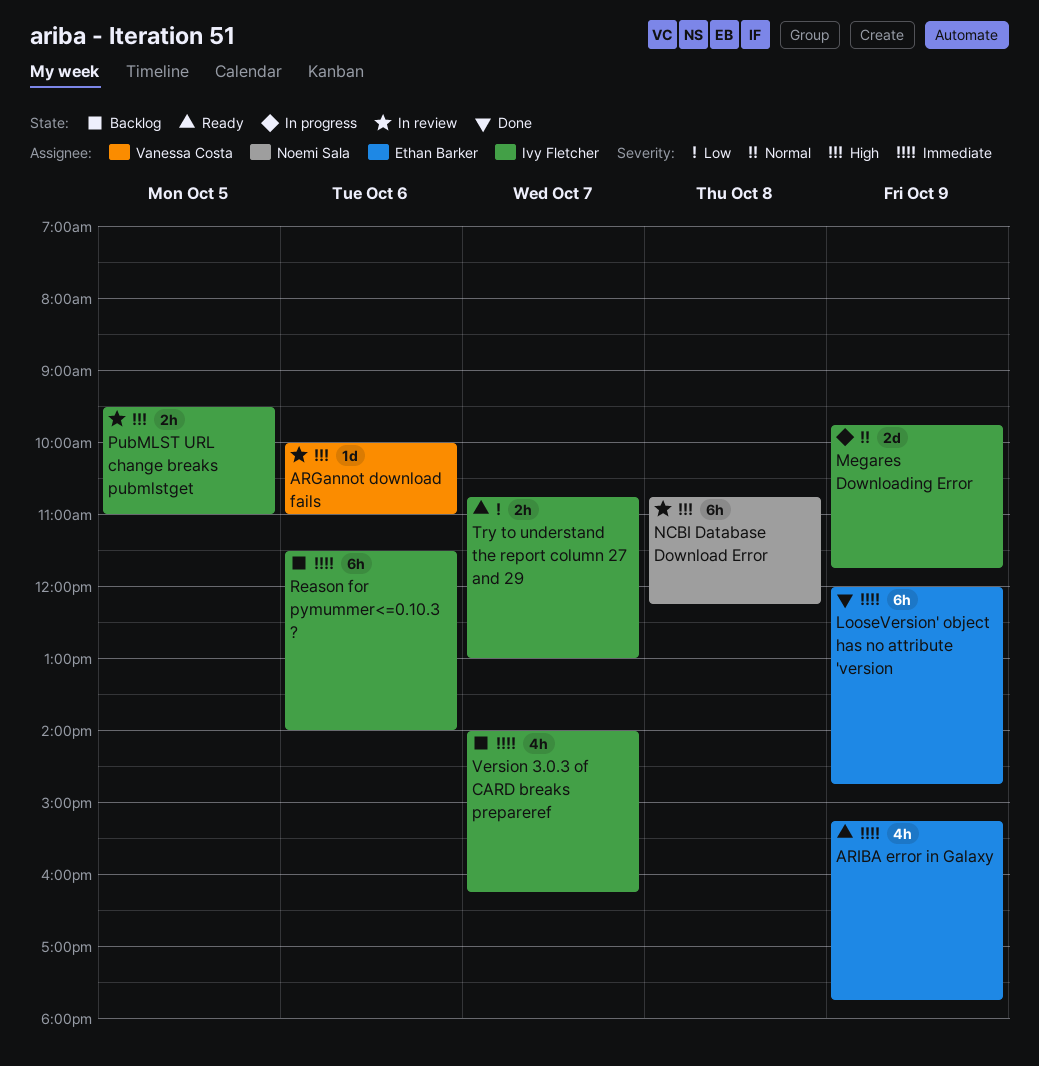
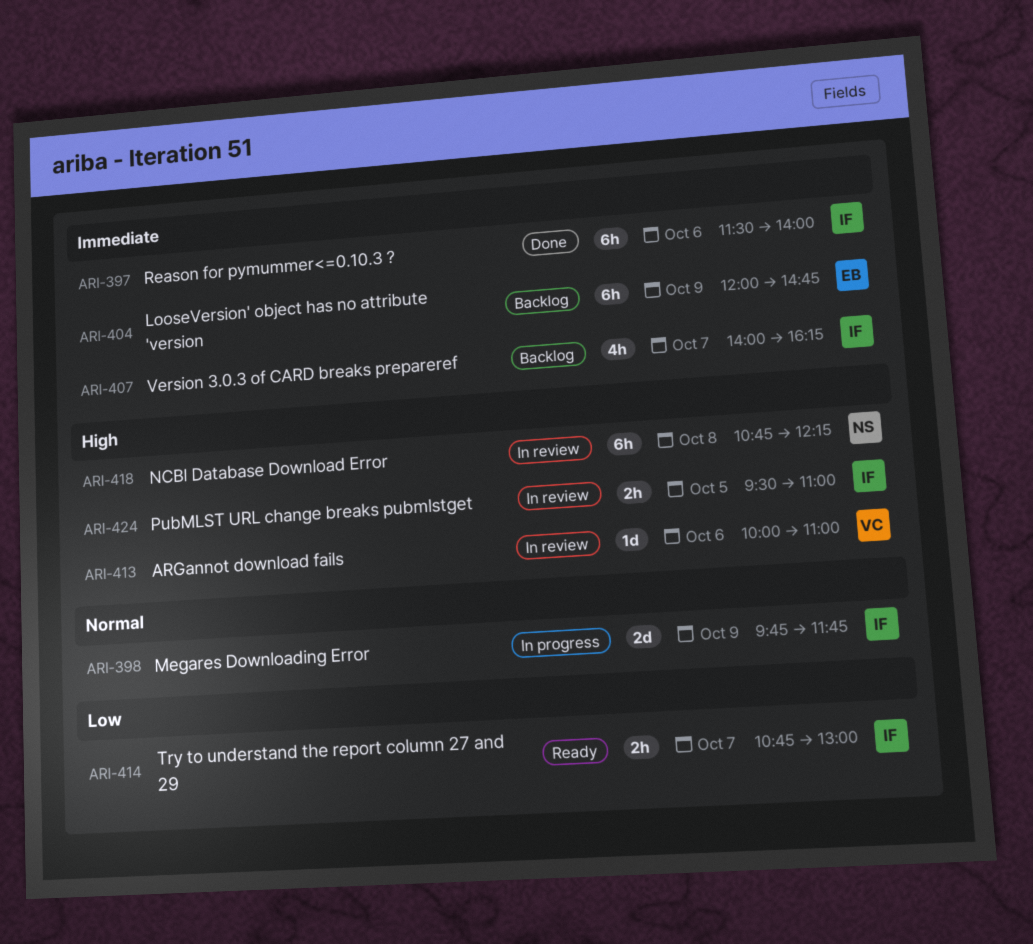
ARIBA error in Galaxy: present -> none
LooseVersion' object has no attribute 'version, status: Done -> Backlog
Reason for pymummer<=0.10.3 ?, status: Backlog -> Done

